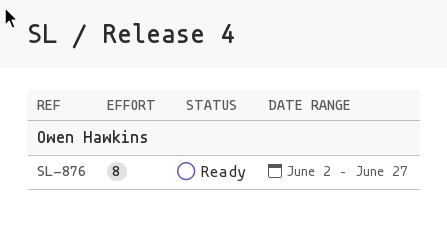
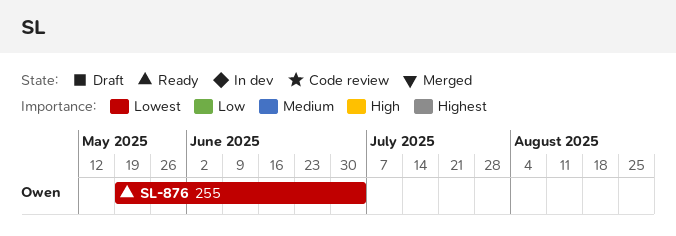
SL-876, start: Jun 2 -> May 19
SL-876, due: Jun 27 -> Jul 4

